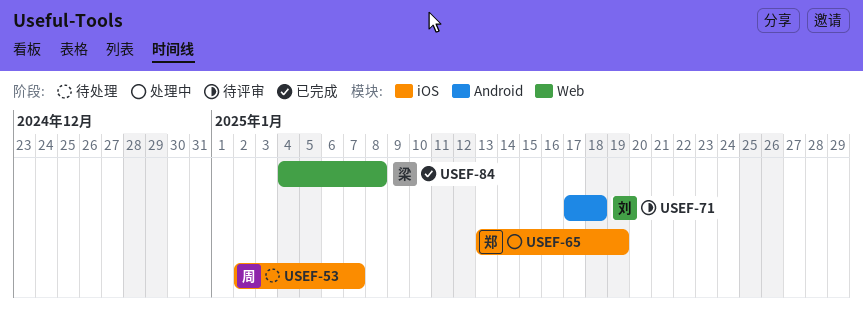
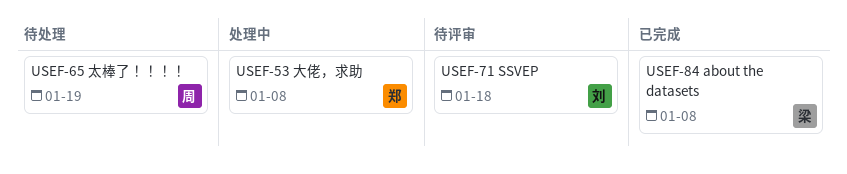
USEF-53, status: 待处理 -> 处理中
USEF-53, owner: 周 -> 郑
USEF-53, due: Jan 7 -> Jan 8
USEF-65, status: 处理中 -> 待处理
USEF-65, owner: 郑 -> 周

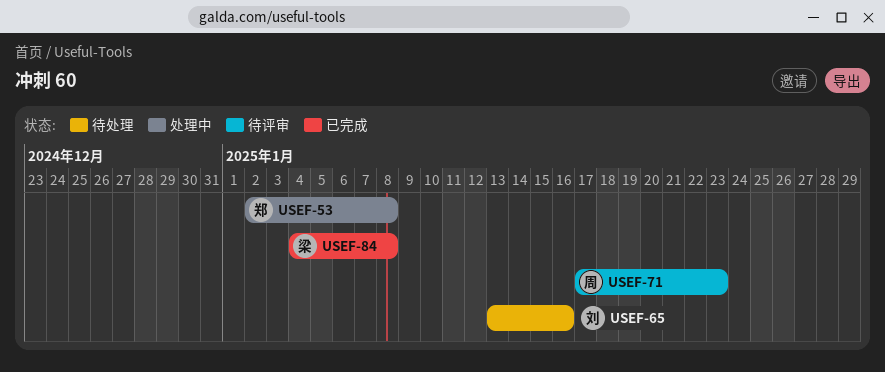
USEF-65, owner: 周 -> 刘
USEF-65, due: Jan 19 -> Jan 16
USEF-71, owner: 刘 -> 周
USEF-71, due: Jan 18 -> Jan 23

